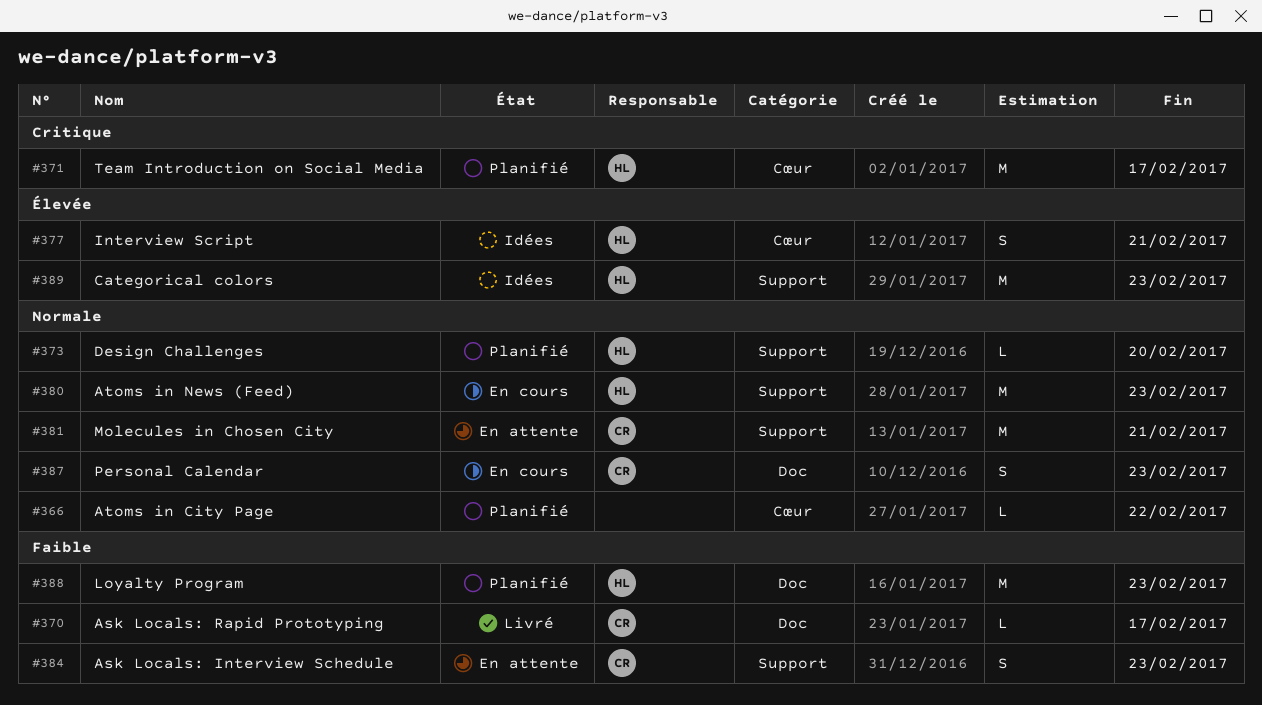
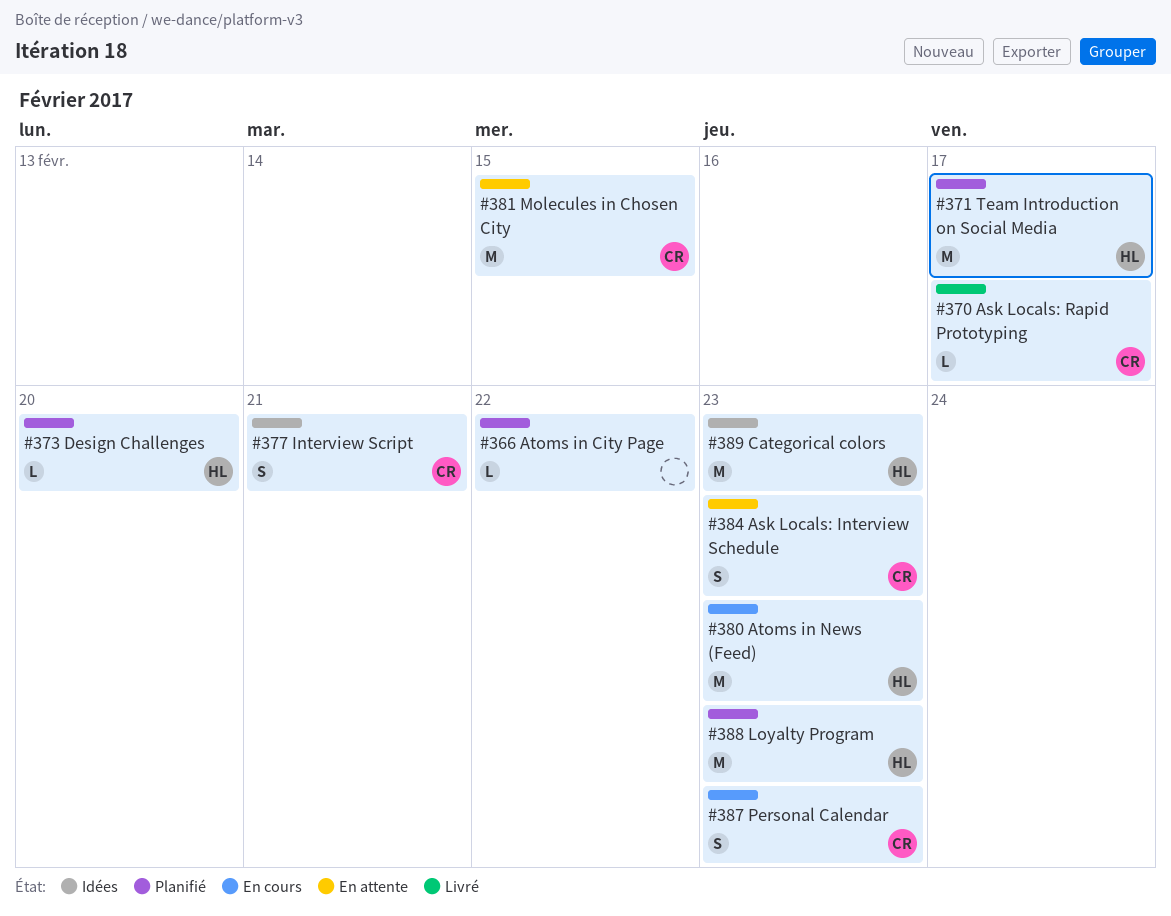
#377, owner: HL -> CR
#381, due: Feb 21 -> Feb 15

